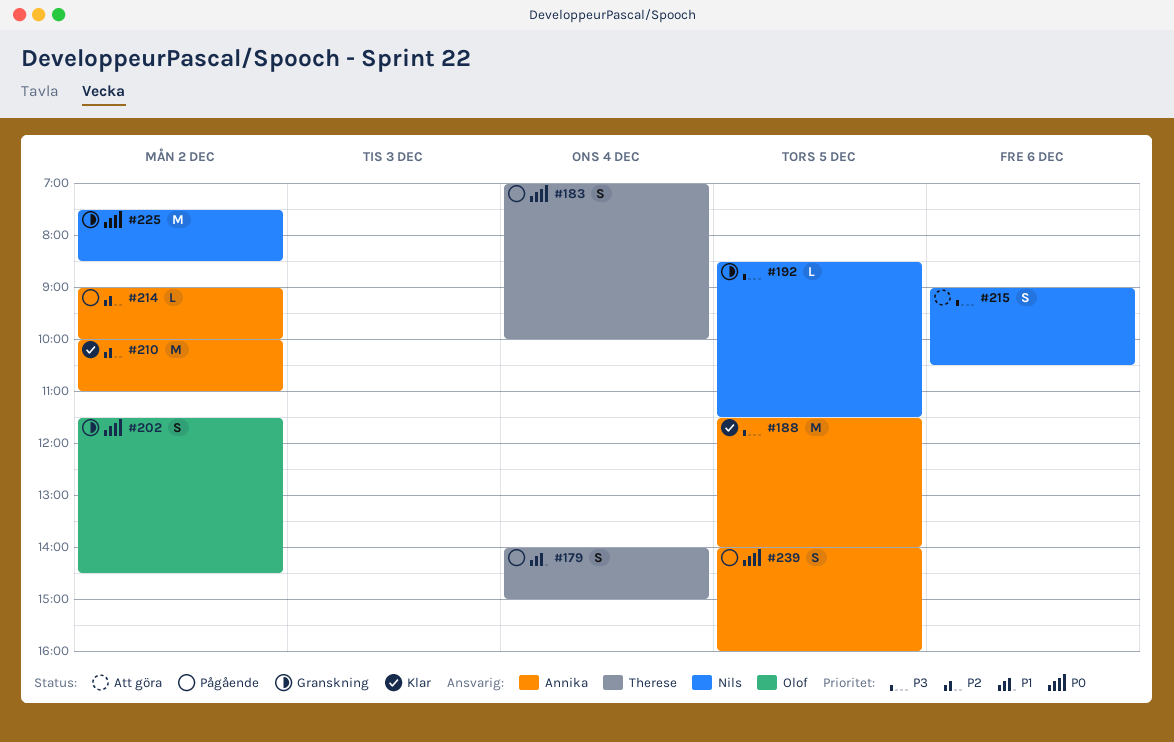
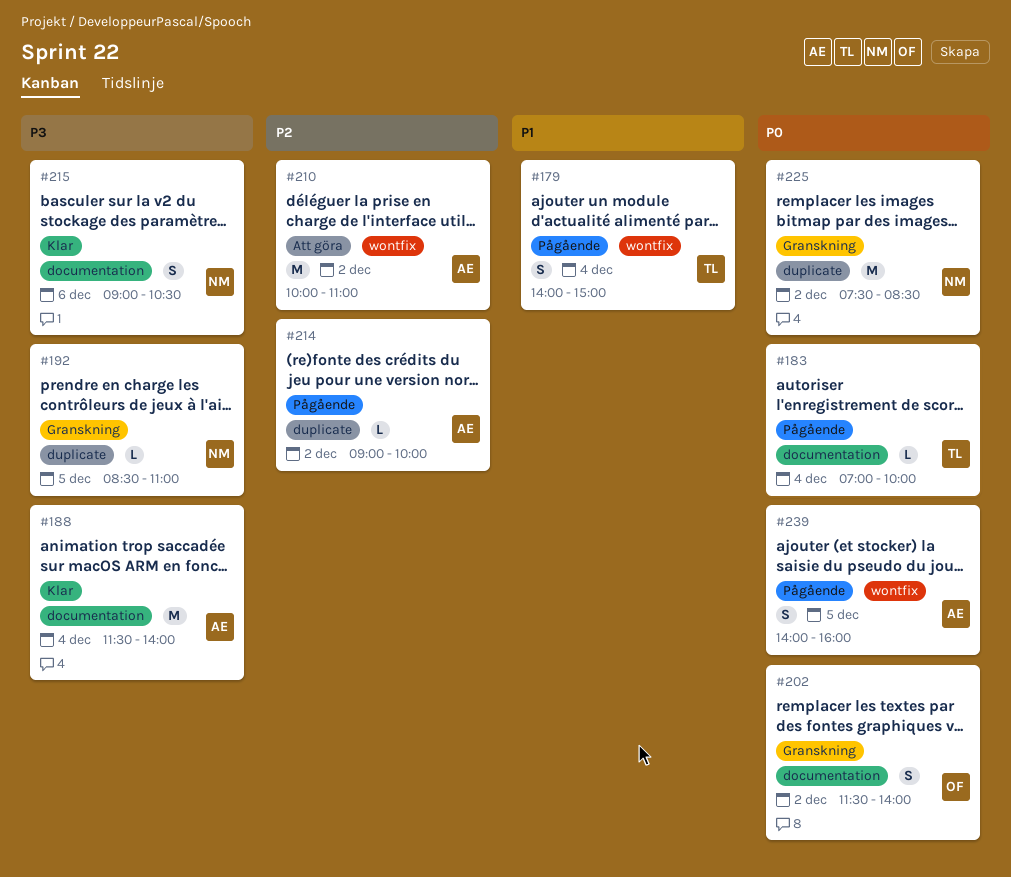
#183, estimate: S -> L
#188, day: Dec 5 -> Dec 4
#192, ends: 11:30 -> 11:00
#202, ends: 14:30 -> 14:00
#210, status: Klar -> Att göra
#215, status: Att göra -> Klar

